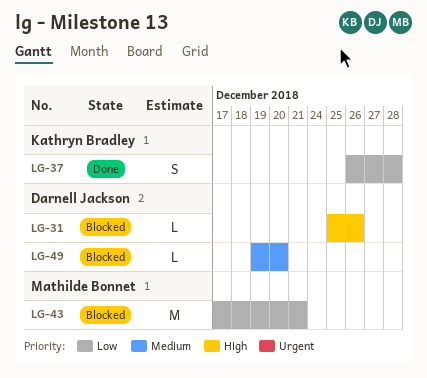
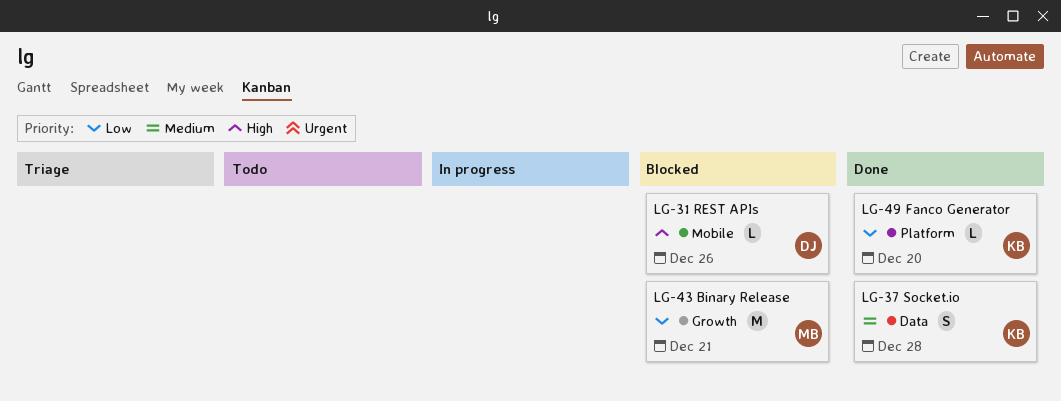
LG-37, priority: Low -> Medium
LG-49, status: Blocked -> Done
LG-49, owner: Darnell Jackson -> Kathryn Bradley
LG-49, priority: Medium -> Low

